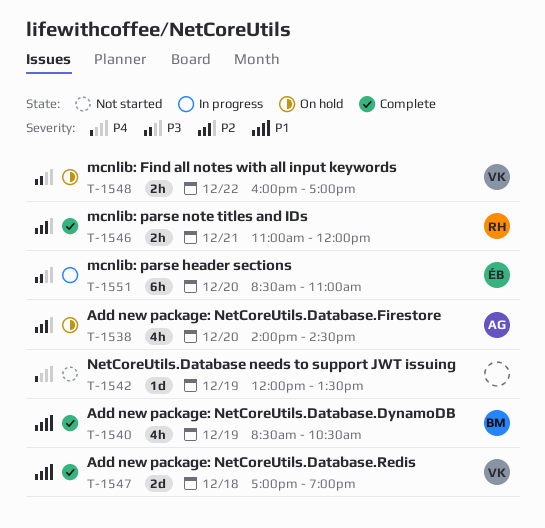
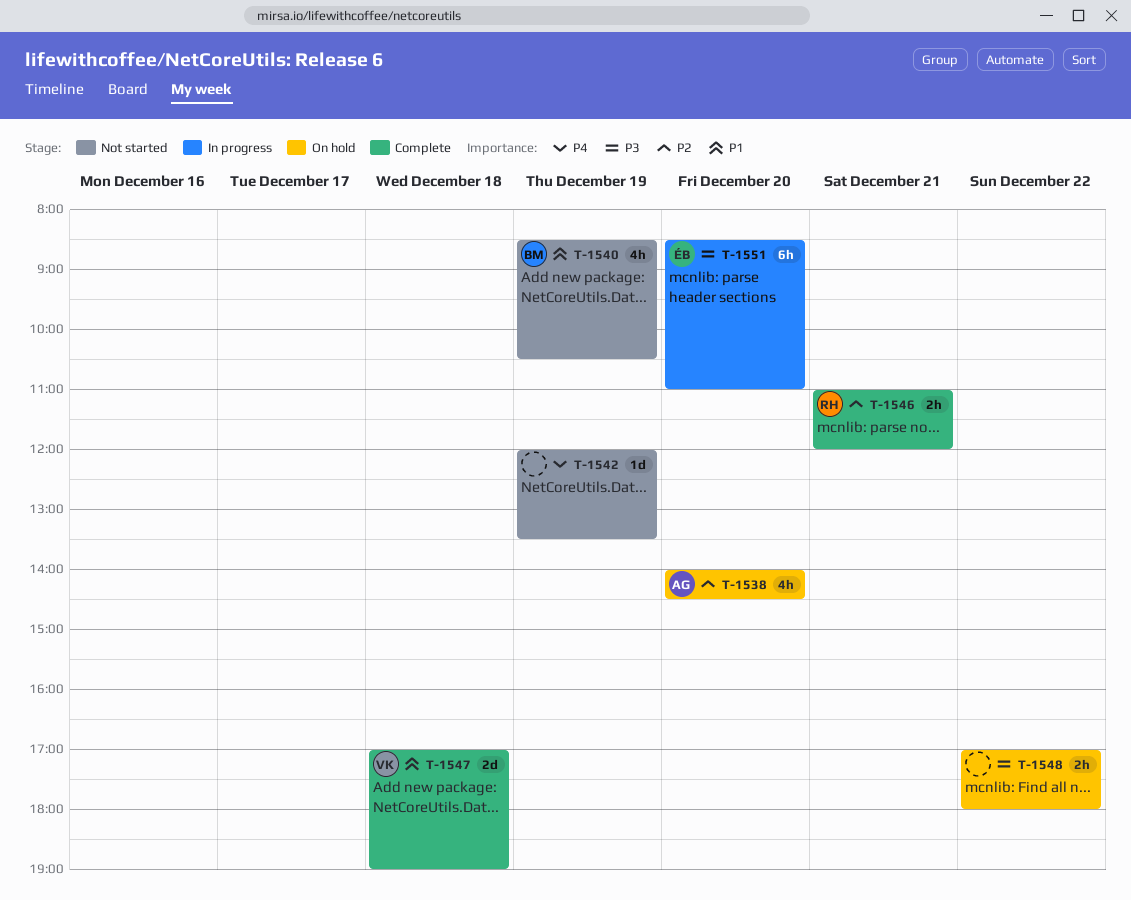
T-1540, status: Complete -> Not started
T-1548, owner: VK -> none
T-1548, begins: 16:00 -> 17:00
T-1548, ends: 17:00 -> 18:00

